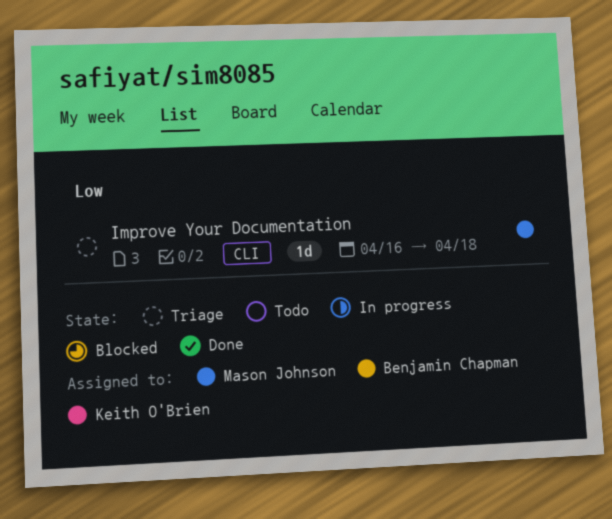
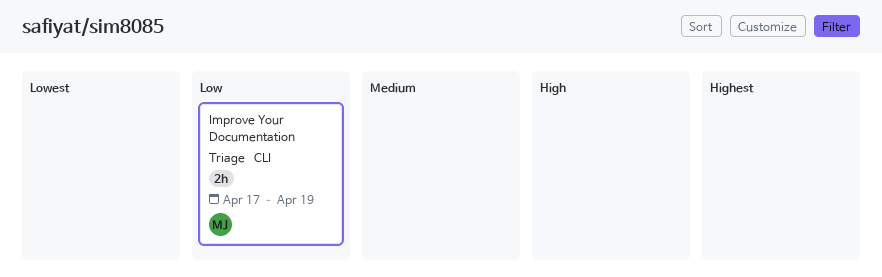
Improve Your Documentation, estimate: 1d -> 2h
Improve Your Documentation, start: Apr 16 -> Apr 17
Improve Your Documentation, due: Apr 18 -> Apr 19

